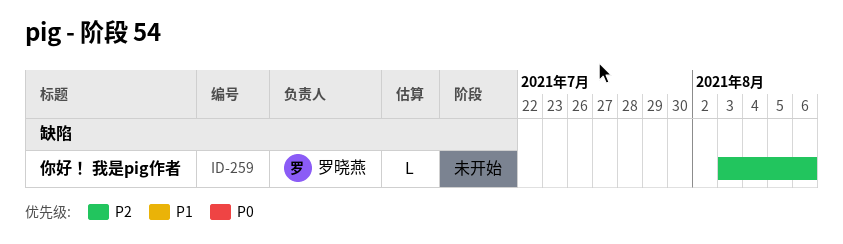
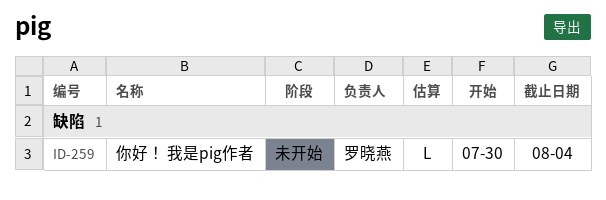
ID-259, start: Aug 3 -> Jul 30
ID-259, due: Aug 6 -> Aug 4

